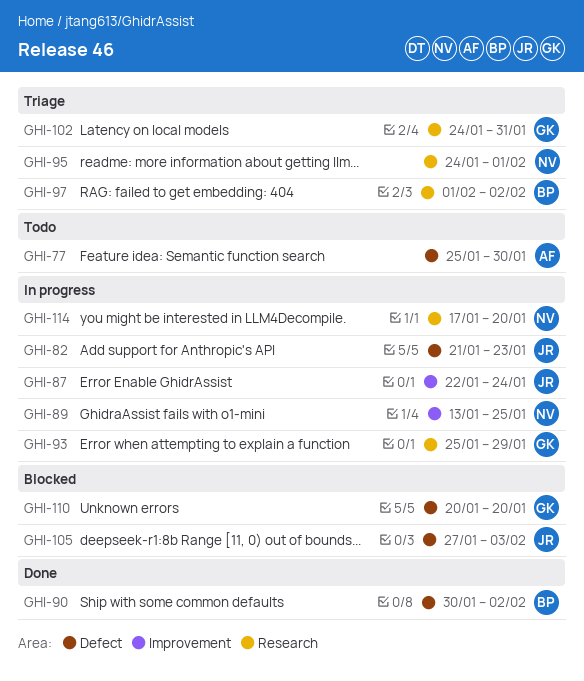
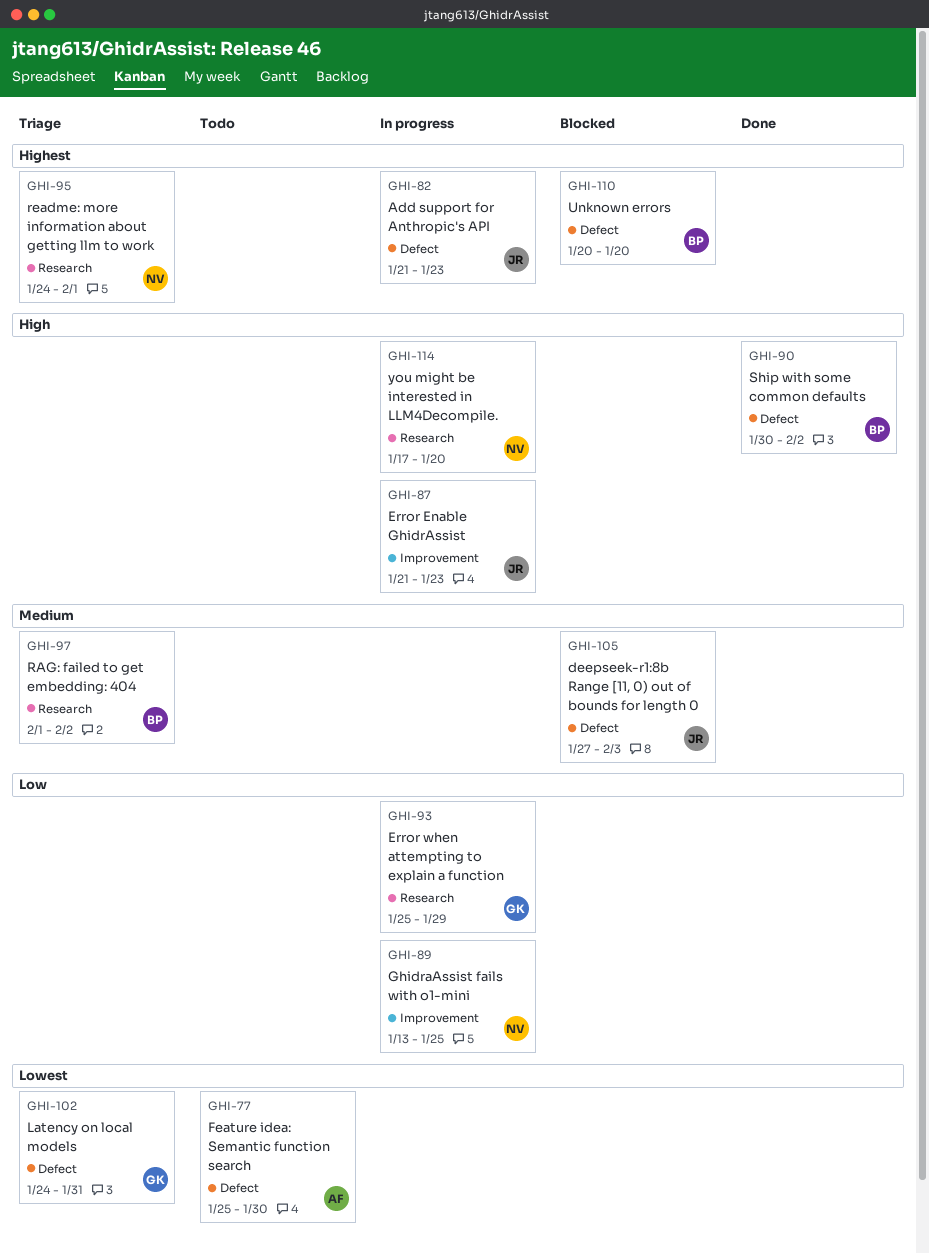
GHI-87, start: Jan 22 -> Jan 21
GHI-87, due: Jan 24 -> Jan 23
GHI-102, label: Research -> Defect
GHI-110, owner: GK -> BP

